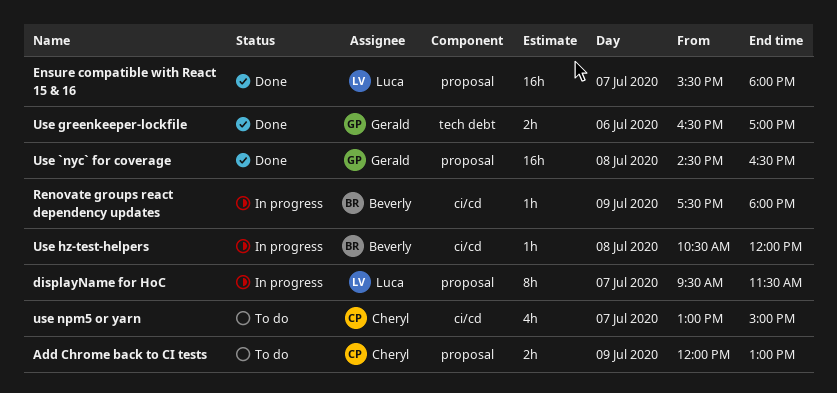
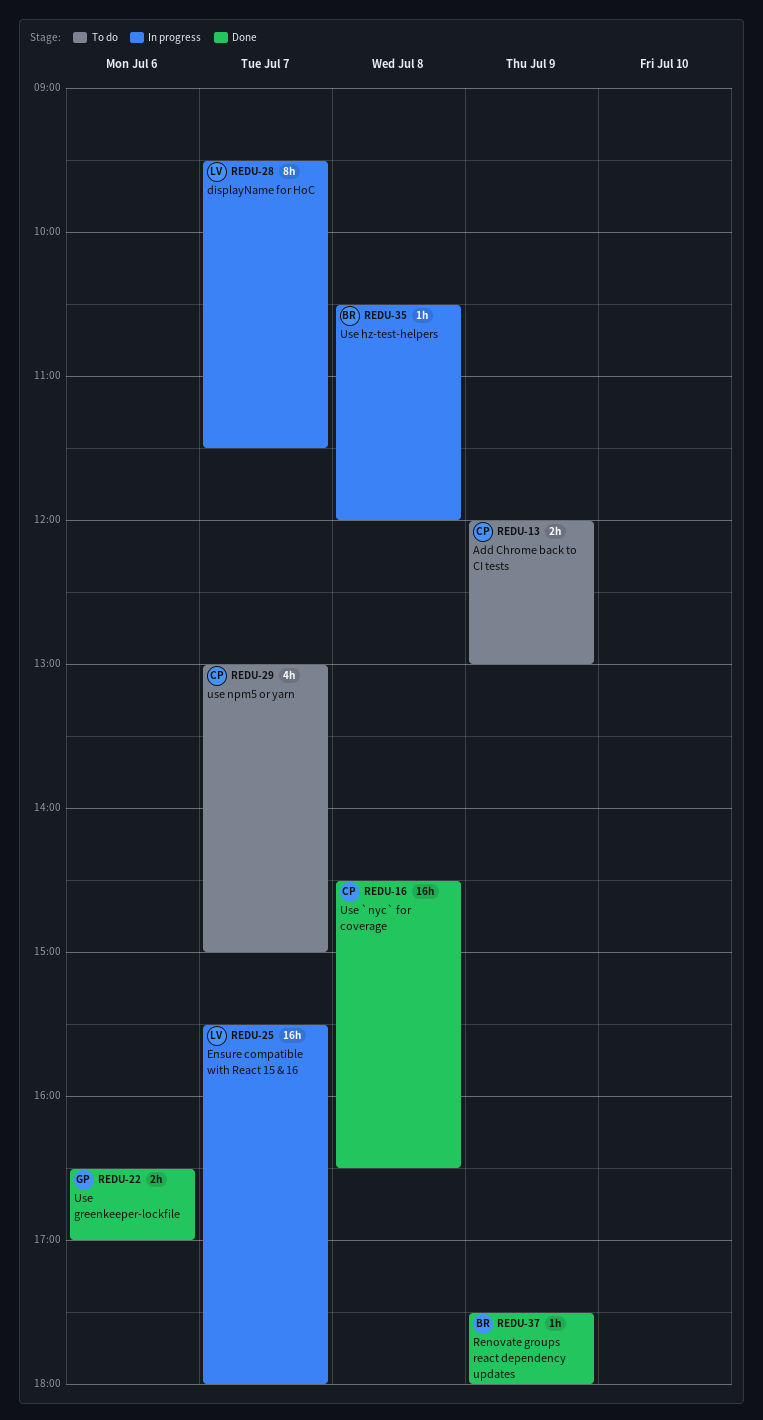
Ensure compatible with React 15 & 16, status: Done -> In progress
Renovate groups react dependency updates, status: In progress -> Done
Use `nyc` for coverage, owner: Gerald -> Cheryl

